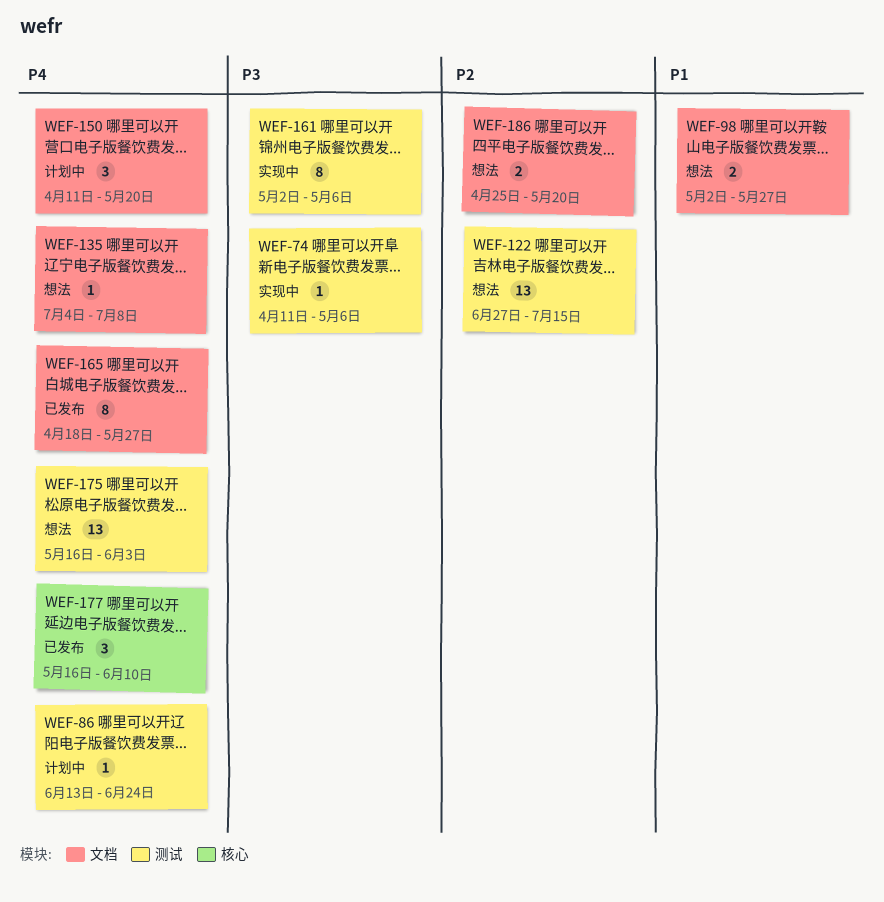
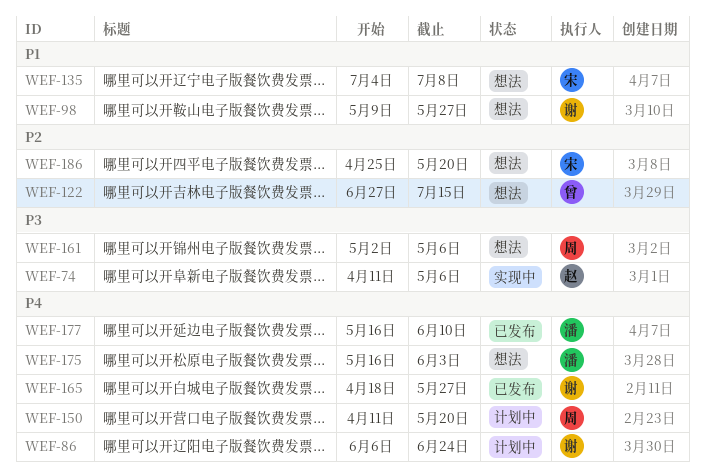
WEF-86, start: Jun 13 -> Jun 6
WEF-98, start: May 2 -> May 9
WEF-135, priority: P4 -> P1
WEF-161, status: 实现中 -> 想法

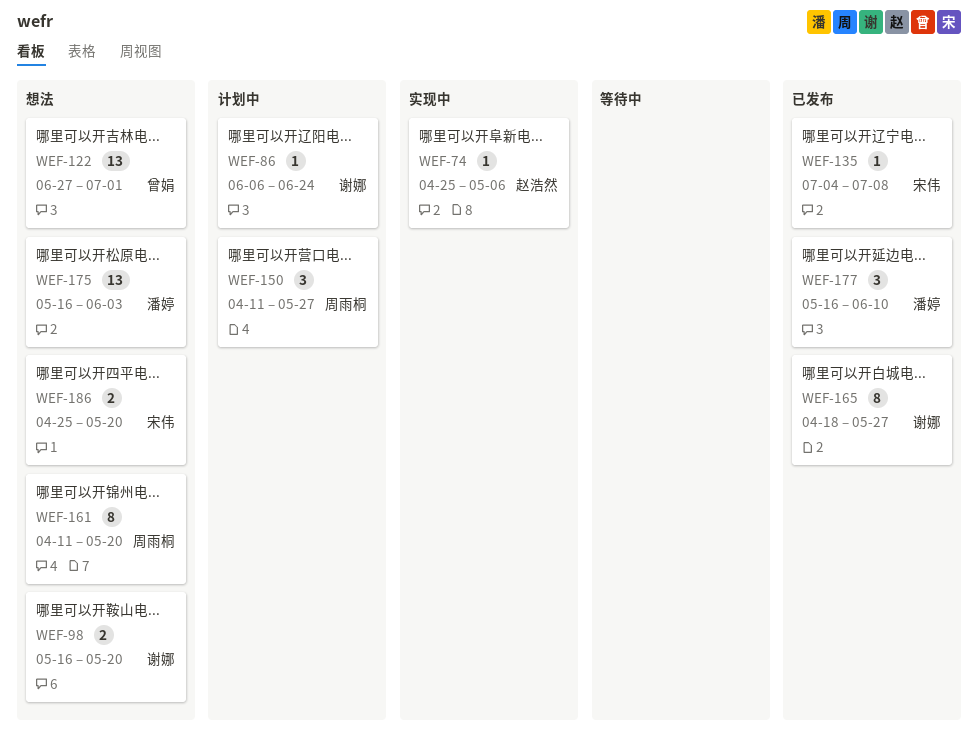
WEF-74, start: Apr 11 -> Apr 25
WEF-98, start: May 9 -> May 16
WEF-98, due: May 27 -> May 20
WEF-122, due: Jul 15 -> Jul 1
WEF-135, status: 想法 -> 已发布
WEF-150, due: May 20 -> May 27
WEF-161, start: May 2 -> Apr 11
WEF-161, due: May 6 -> May 20

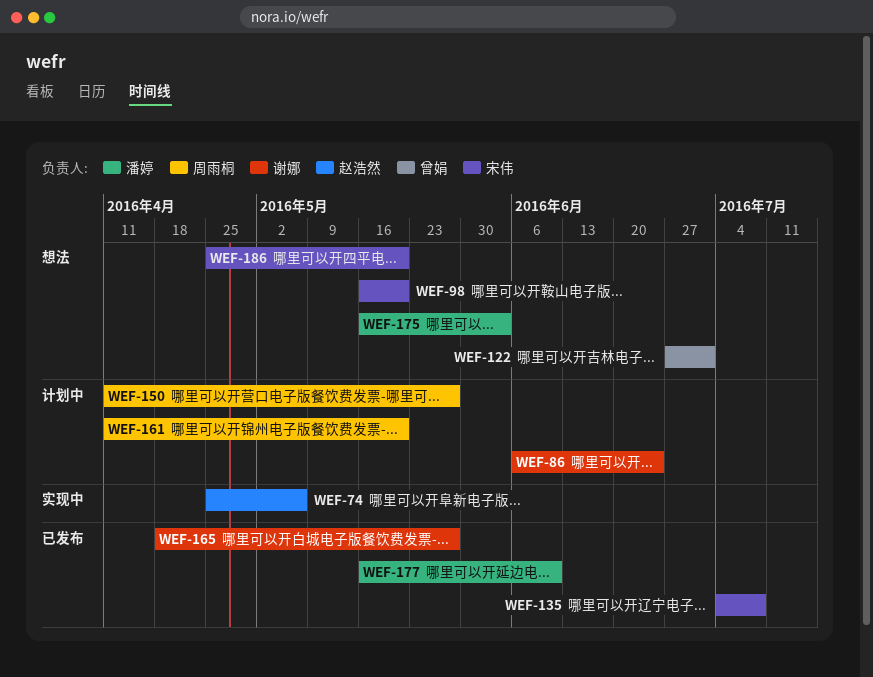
WEF-98, owner: 谢娜 -> 宋伟
WEF-161, status: 想法 -> 计划中

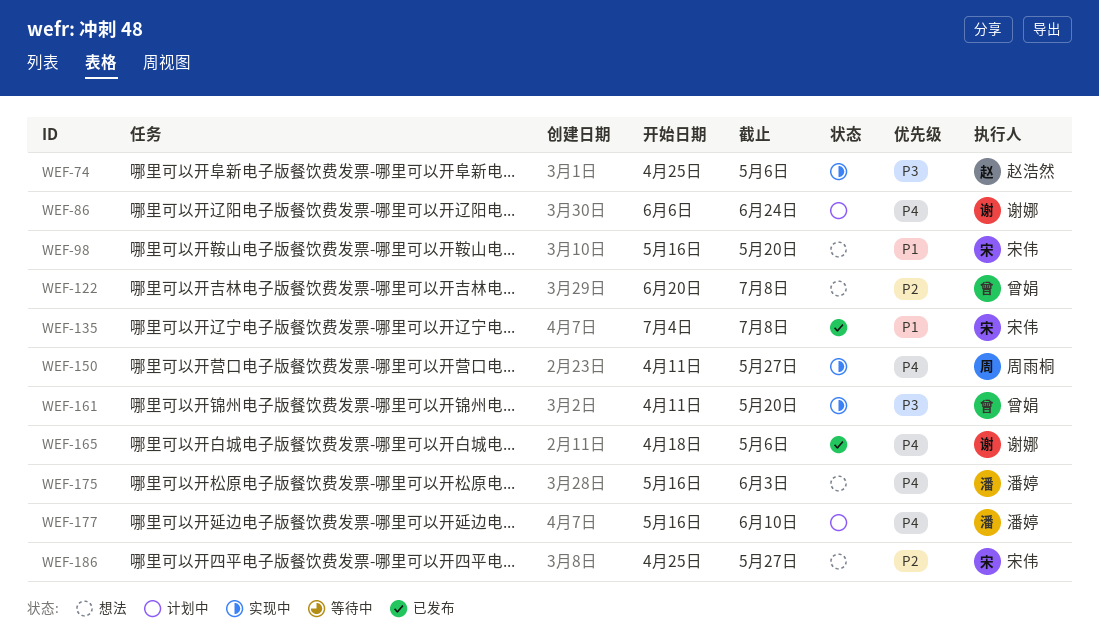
WEF-122, start: Jun 27 -> Jun 20
WEF-122, due: Jul 1 -> Jul 8
WEF-150, status: 计划中 -> 实现中
WEF-161, status: 计划中 -> 实现中
WEF-161, owner: 周雨桐 -> 曾娟
WEF-165, due: May 27 -> May 6
WEF-177, status: 已发布 -> 计划中
WEF-186, due: May 20 -> May 27

